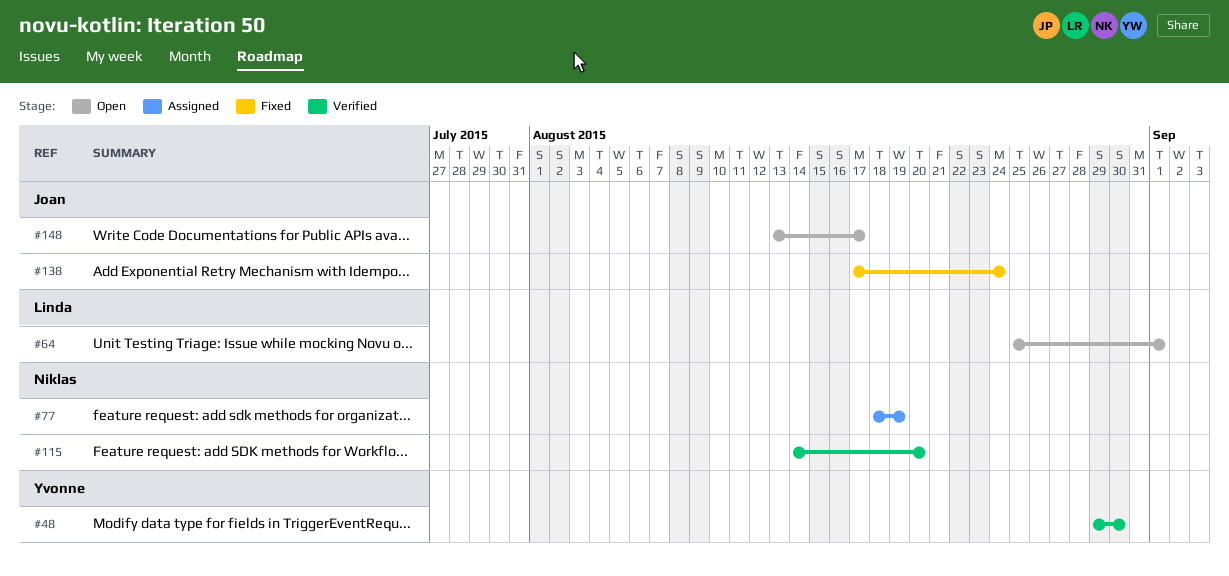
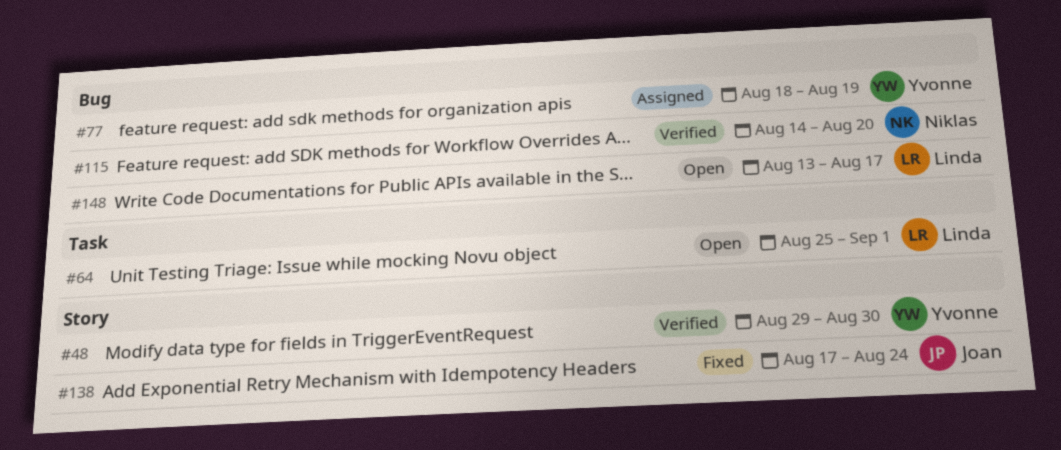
#77, owner: Niklas -> Yvonne
#148, owner: Joan -> Linda

